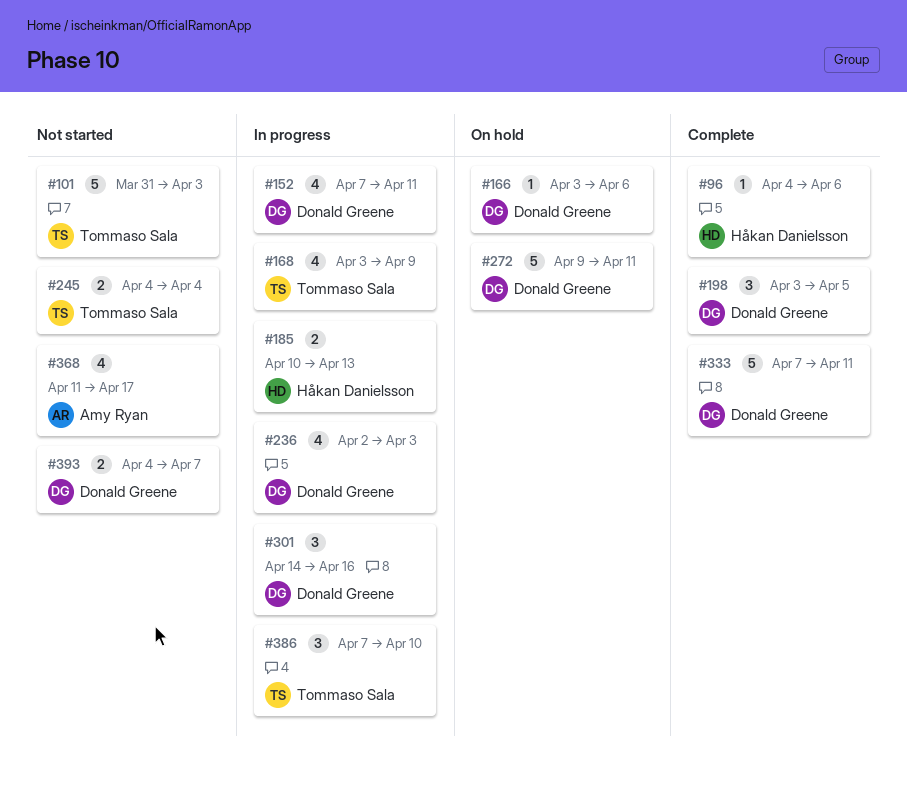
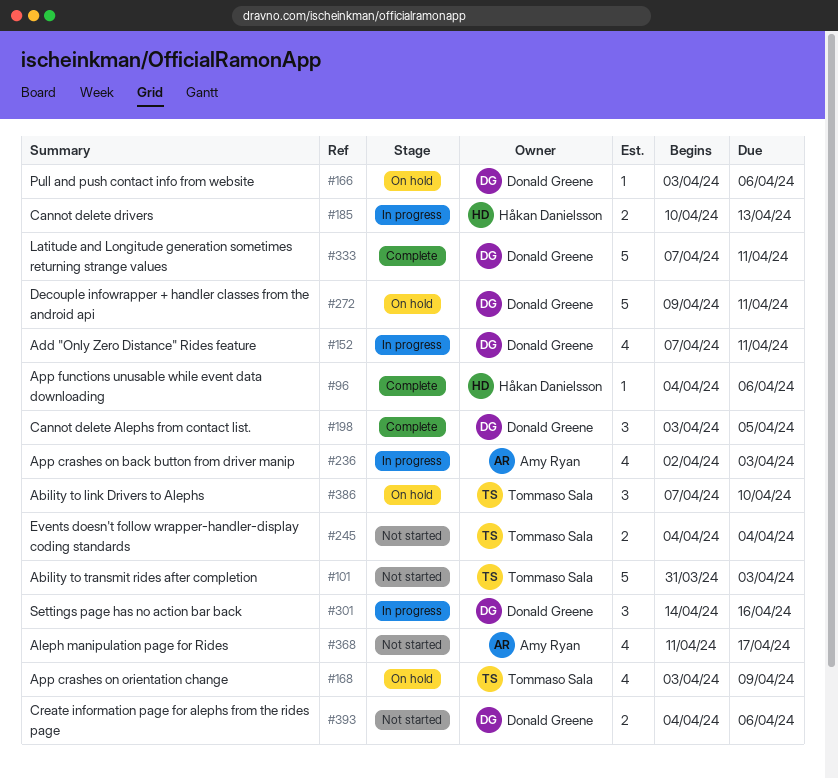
#168, status: In progress -> On hold
#236, owner: Donald Greene -> Amy Ryan
#386, status: In progress -> On hold
#393, due: Apr 7 -> Apr 6

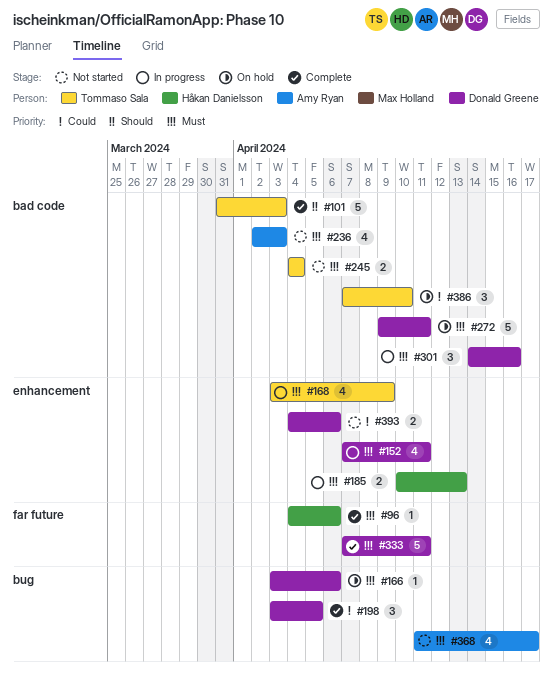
#101, status: Not started -> Complete
#168, status: On hold -> In progress
#236, status: In progress -> Not started

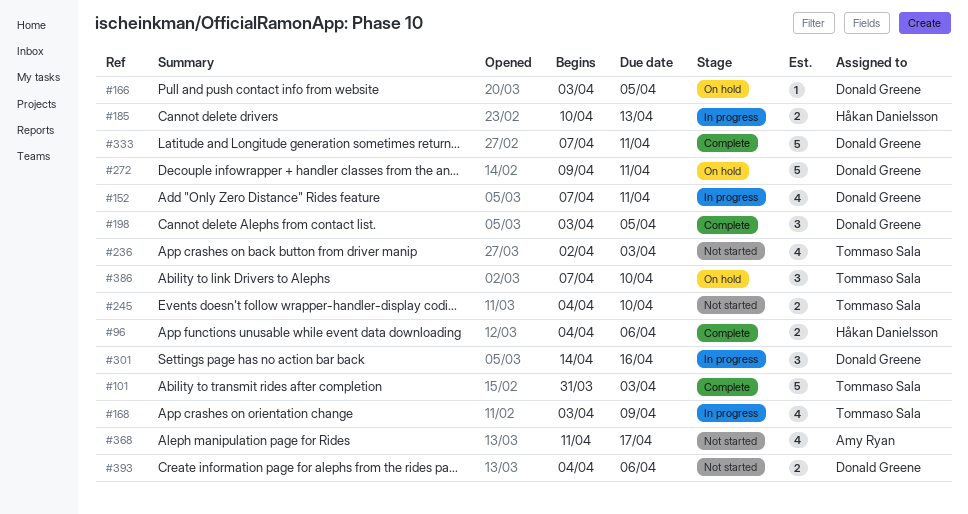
#96, estimate: 1 -> 2
#166, due: Apr 6 -> Apr 5
#236, owner: Amy Ryan -> Tommaso Sala
#245, due: Apr 4 -> Apr 10

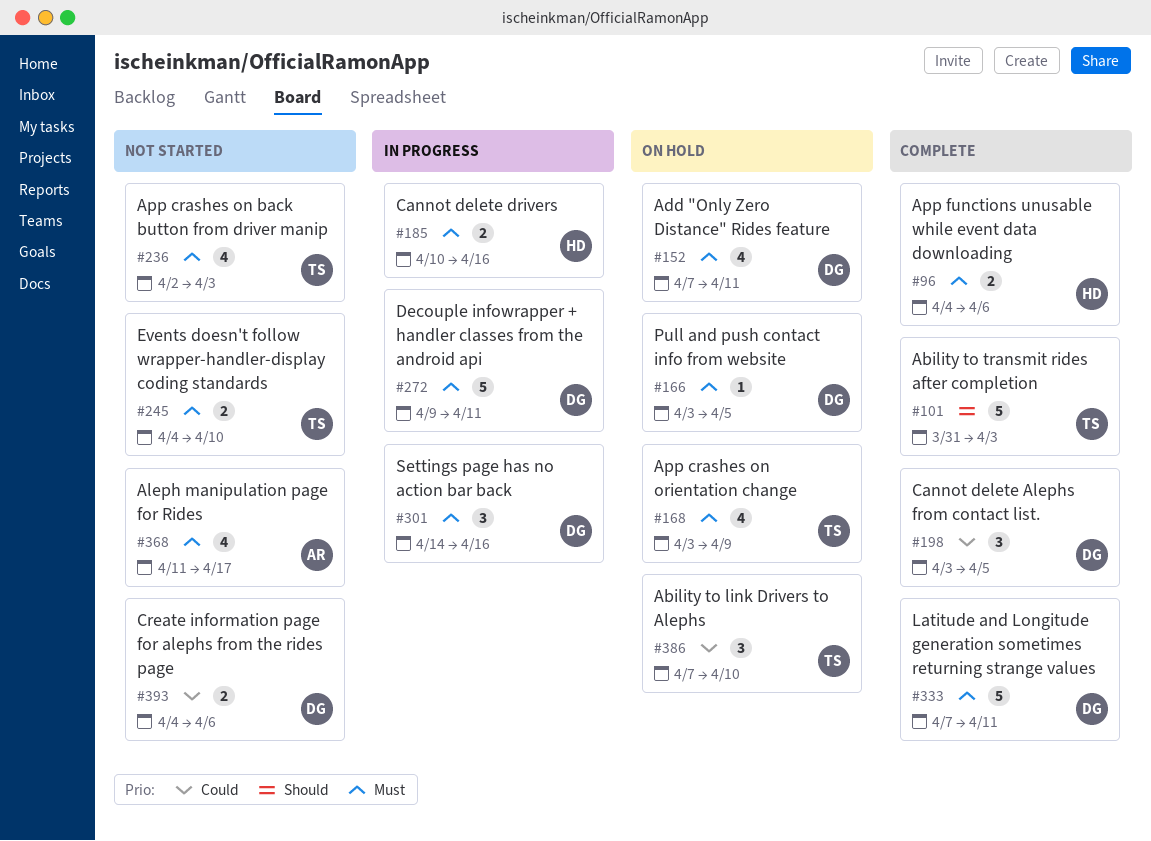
#152, status: In progress -> On hold
#168, status: In progress -> On hold
#185, due: Apr 13 -> Apr 16
#272, status: On hold -> In progress

